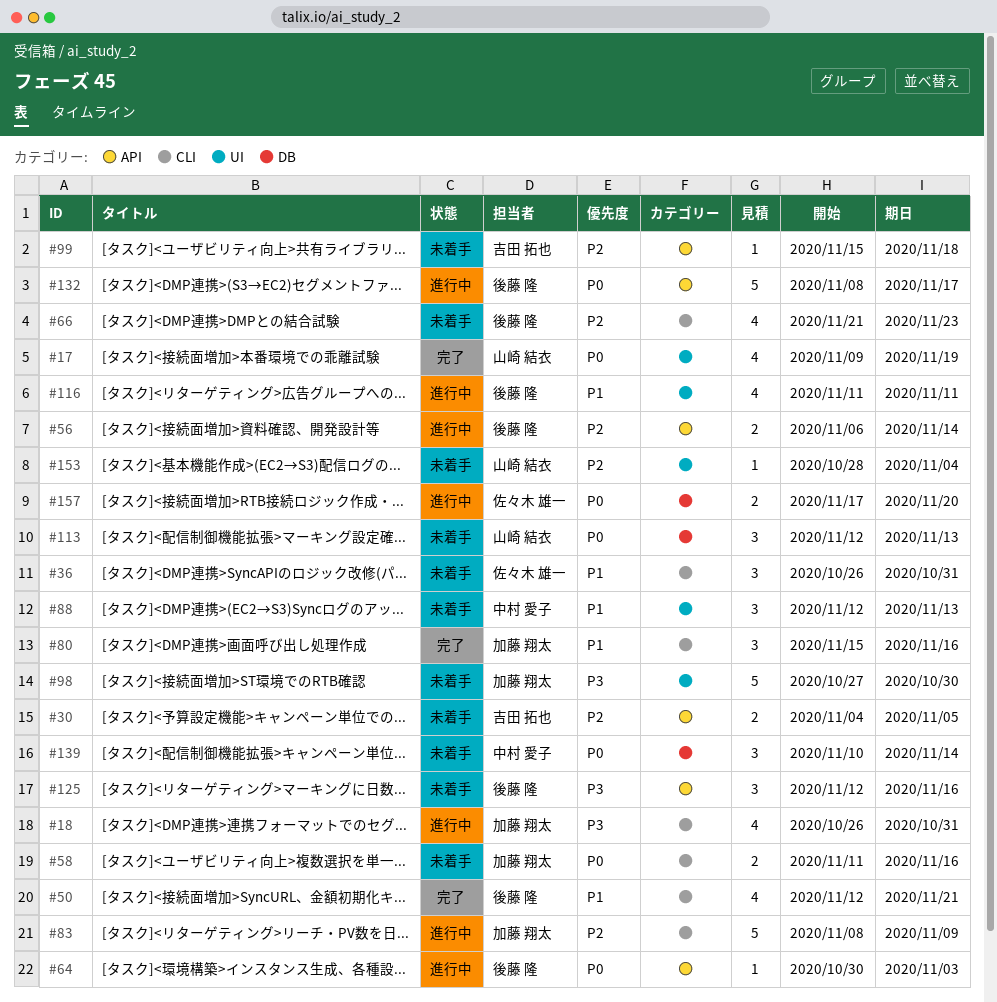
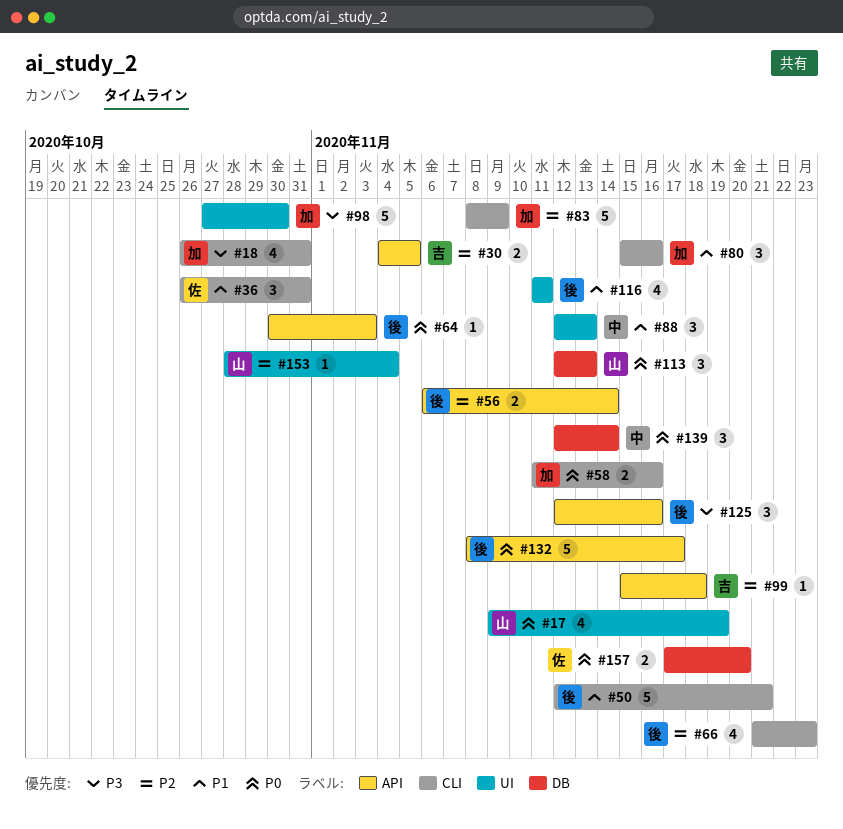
#50, estimate: 4 -> 5
#139, start: Nov 10 -> Nov 12

